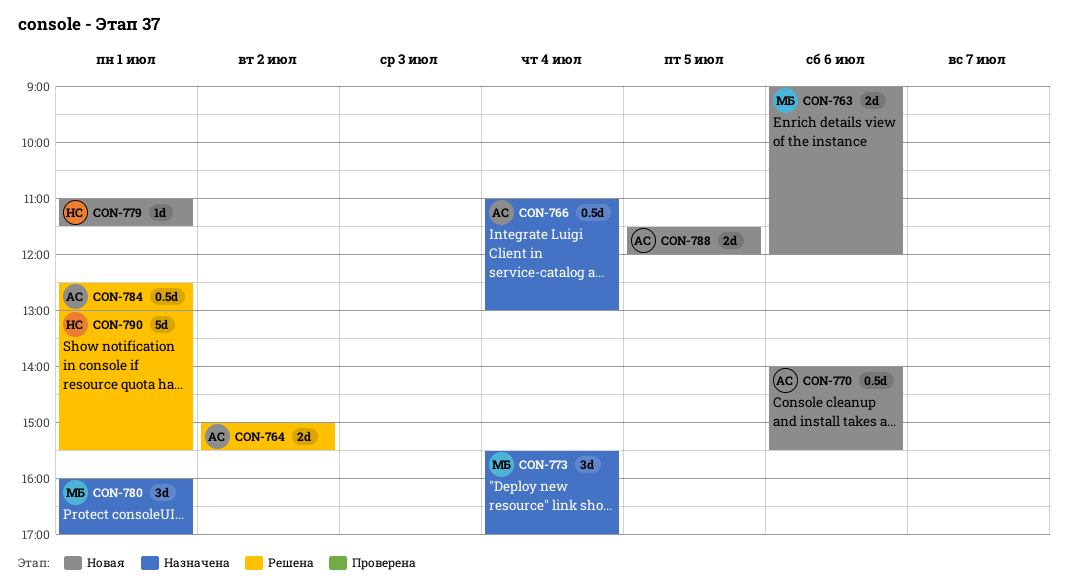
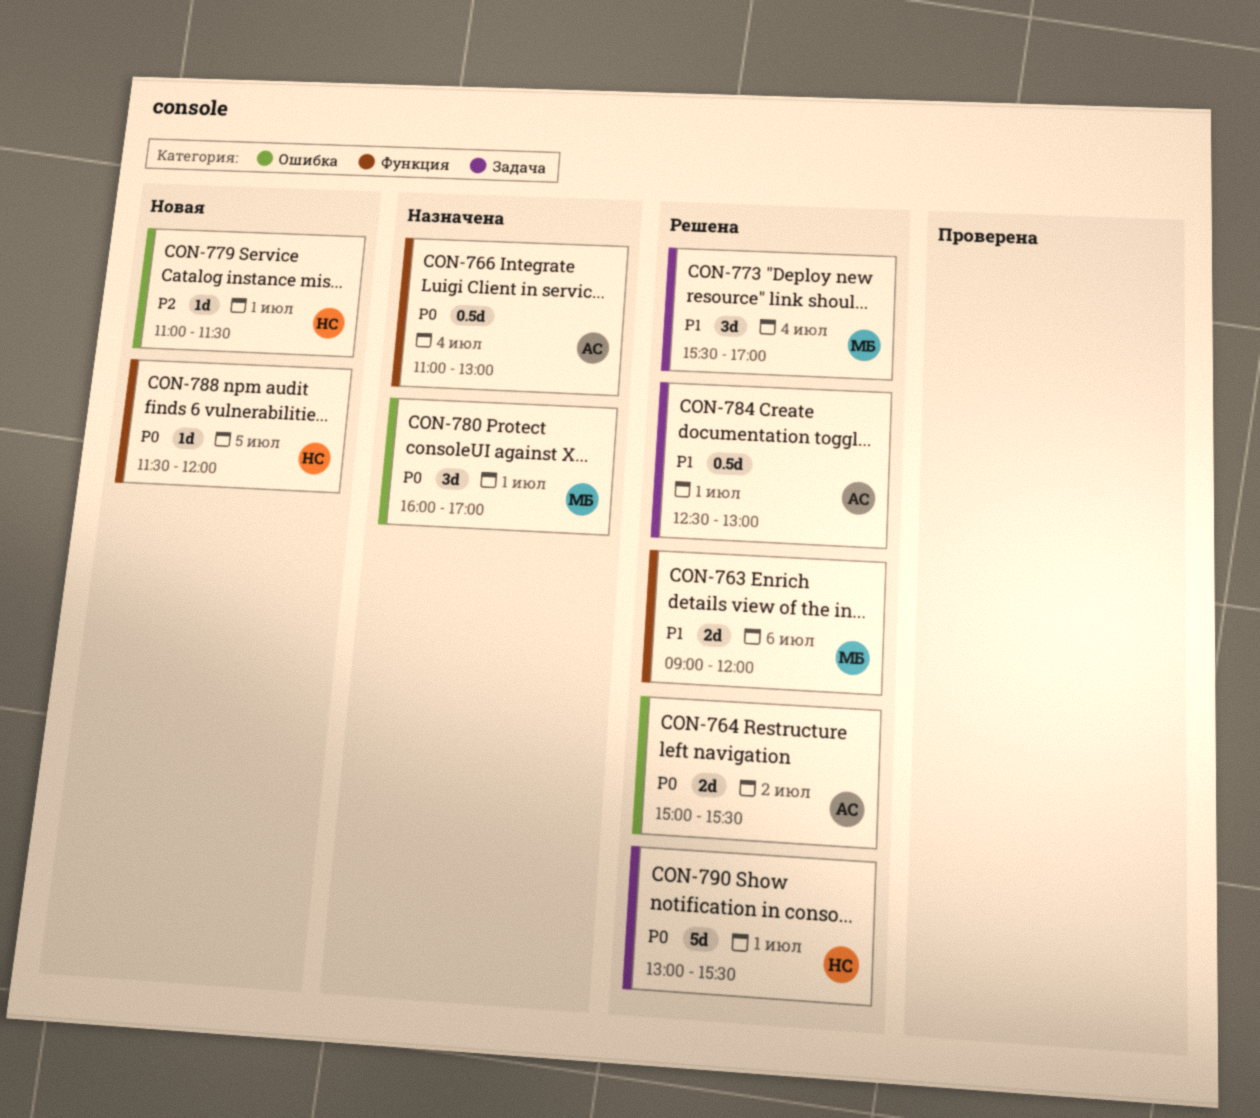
CON-763, status: Новая -> Решена
CON-770: present -> none
CON-773, status: Назначена -> Решена
CON-788, owner: АС -> НС
CON-788, estimate: 2d -> 1d

